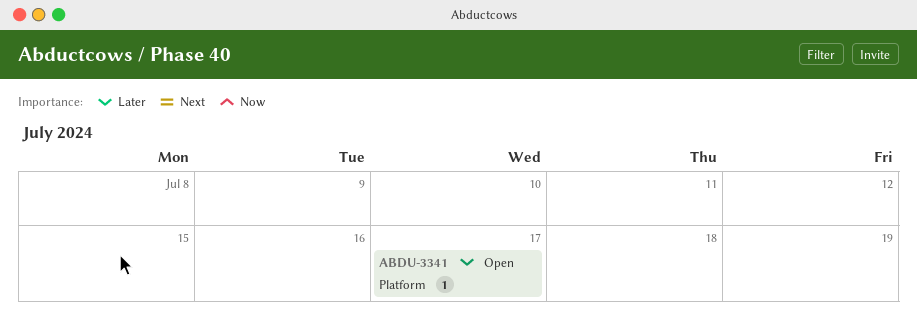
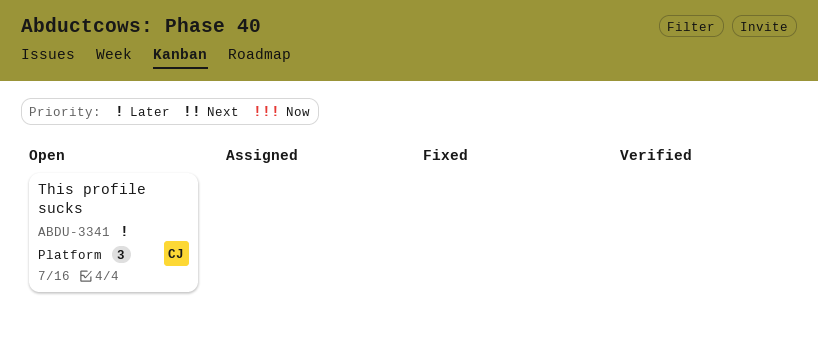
ABDU-3341, estimate: 1 -> 3
ABDU-3341, due: Jul 17 -> Jul 16

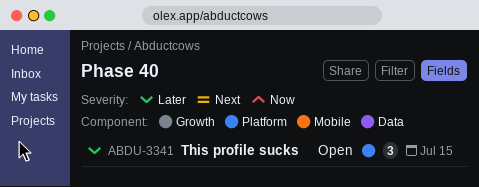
ABDU-3341, due: Jul 16 -> Jul 15

